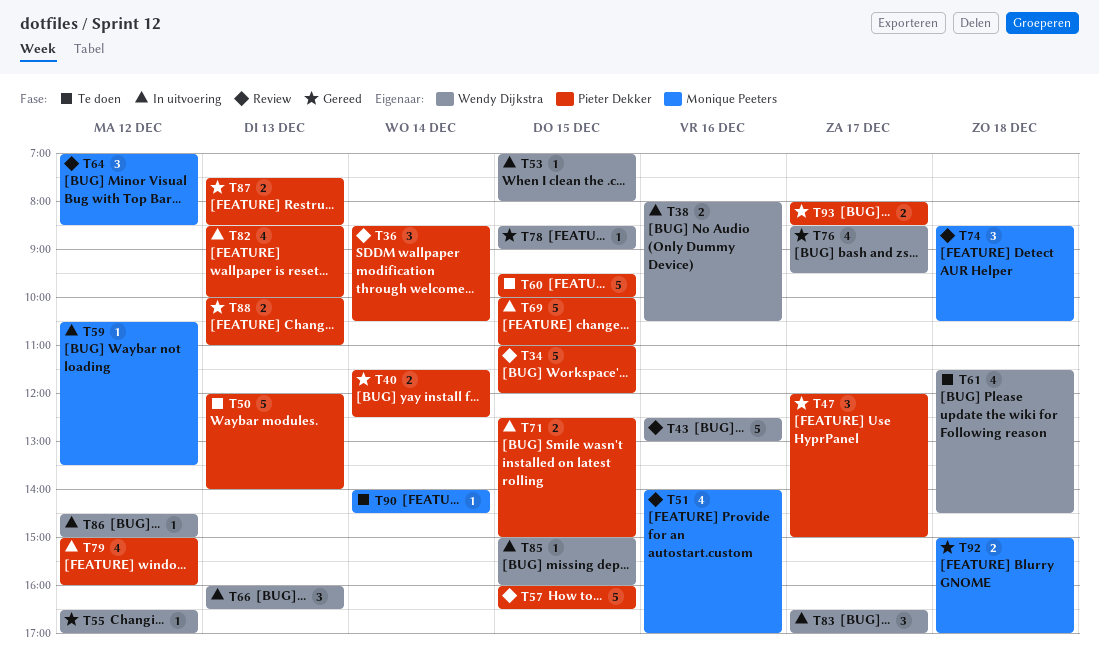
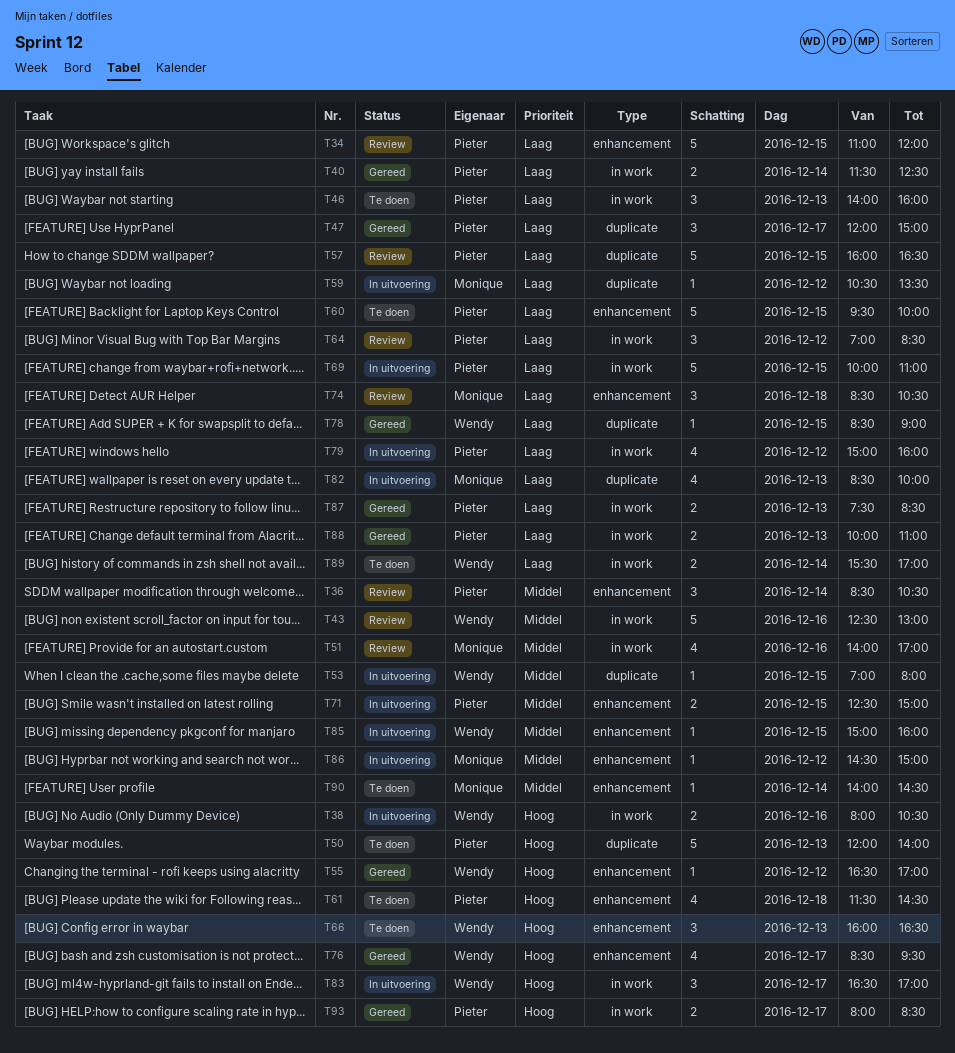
T46: none -> present
T61, owner: Wendy Dijkstra -> Pieter Dekker
T64, owner: Monique Peeters -> Pieter Dekker
T66, status: In uitvoering -> Te doen
T82, owner: Pieter Dekker -> Monique Peeters
T86, owner: Wendy Dijkstra -> Monique Peeters
T89: none -> present
T92: present -> none

